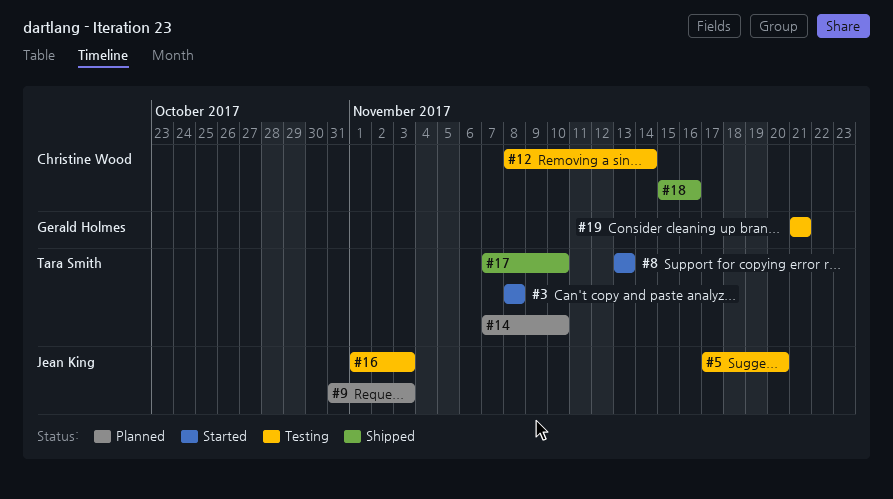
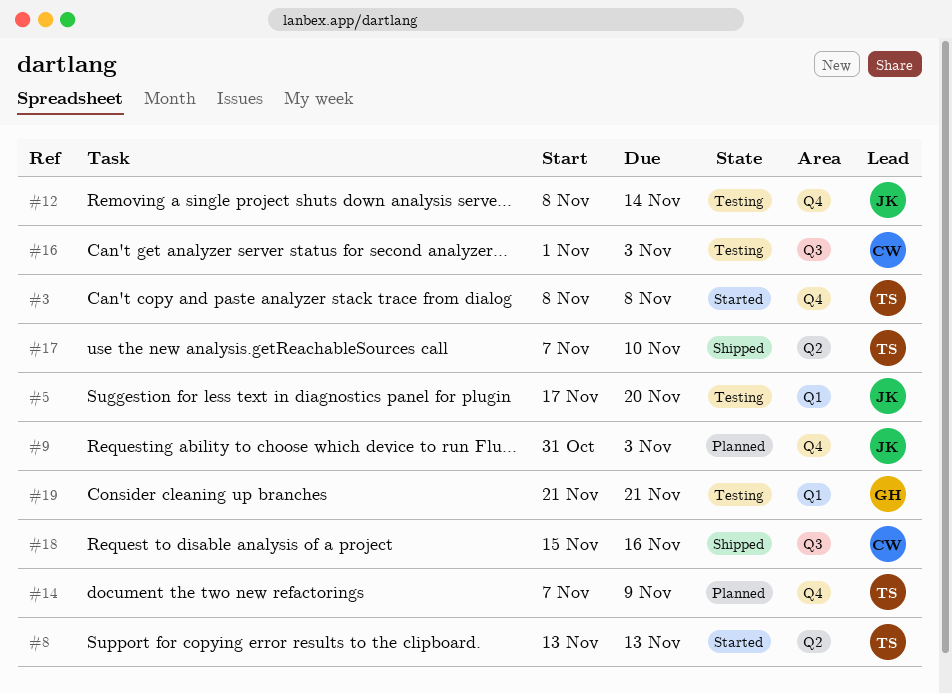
#12, owner: Christine Wood -> Jean King
#14, due: Nov 10 -> Nov 9
#16, owner: Jean King -> Christine Wood

